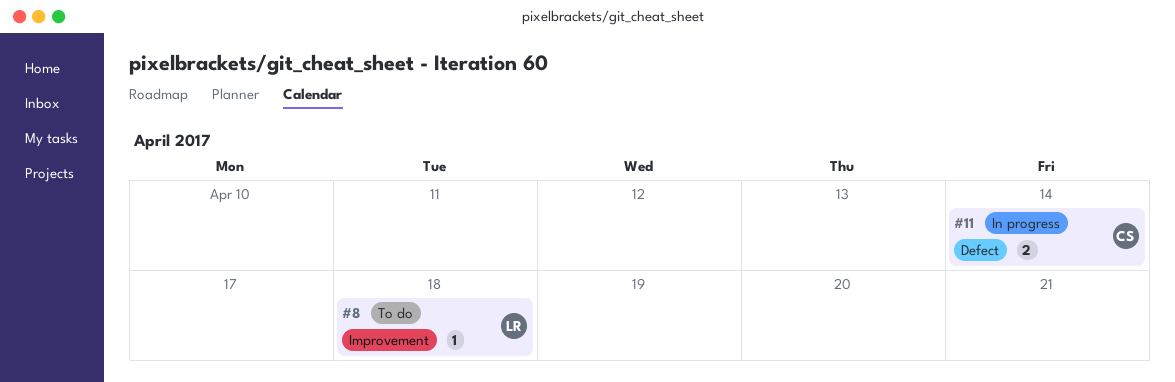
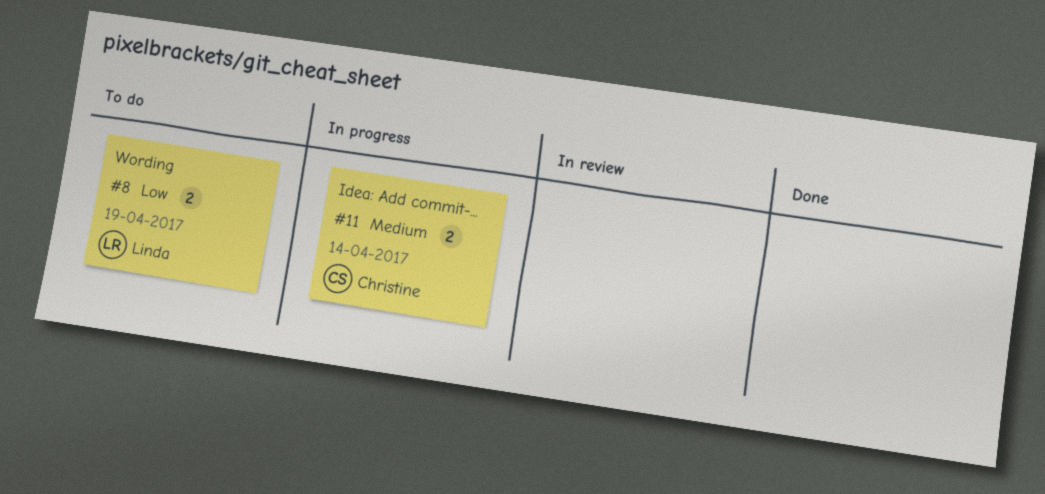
#8, estimate: 1 -> 2
#8, due: Apr 18 -> Apr 19

